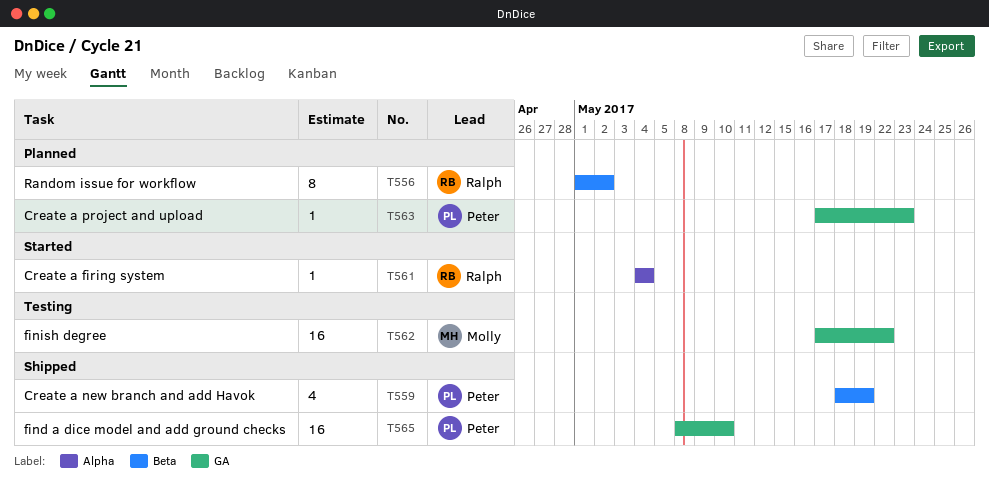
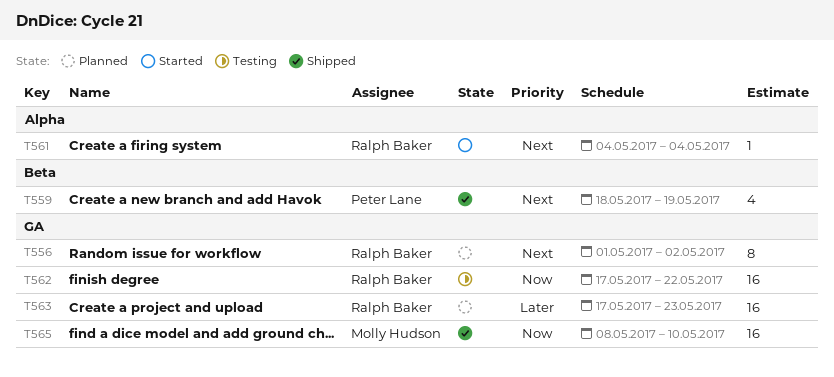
T556, label: Beta -> GA
T562, owner: Molly Hudson -> Ralph Baker
T563, owner: Peter Lane -> Ralph Baker
T563, estimate: 1 -> 16
T565, owner: Peter Lane -> Molly Hudson

